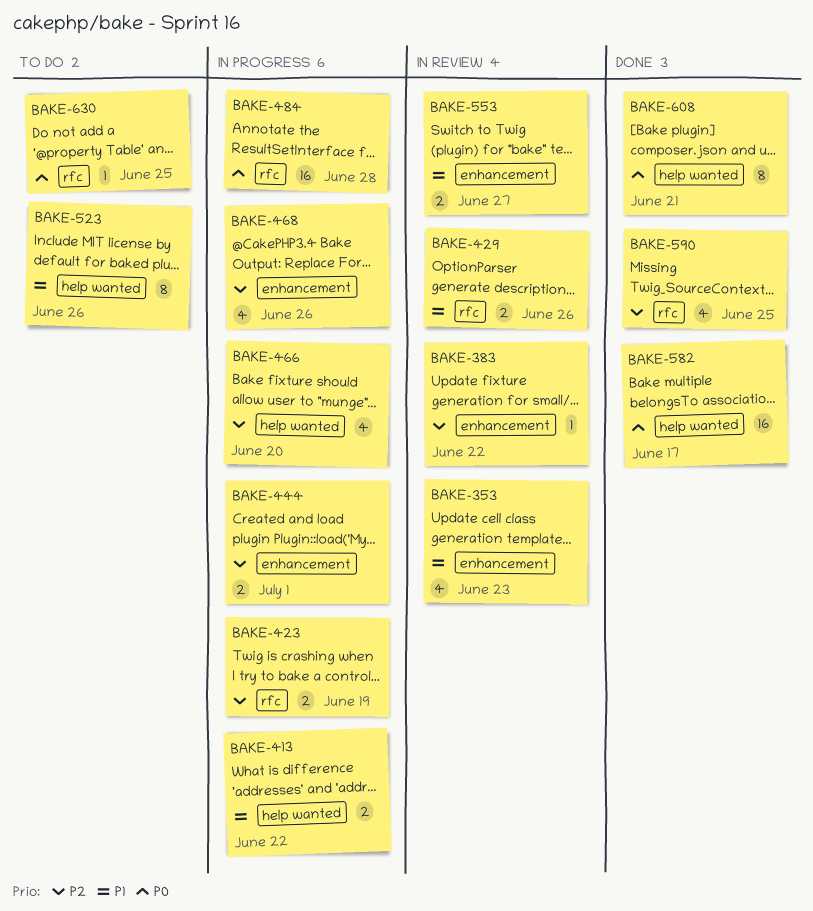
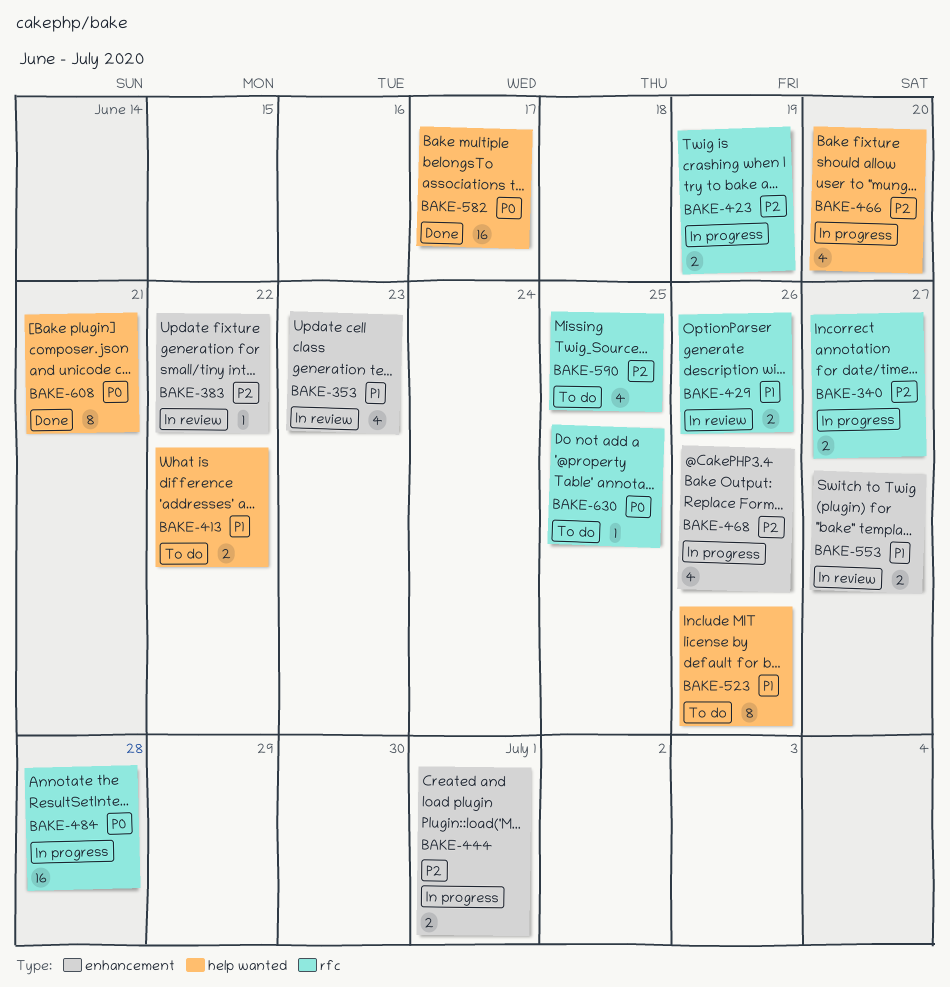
BAKE-340: none -> present
BAKE-413, status: In progress -> To do
BAKE-590, status: Done -> To do

